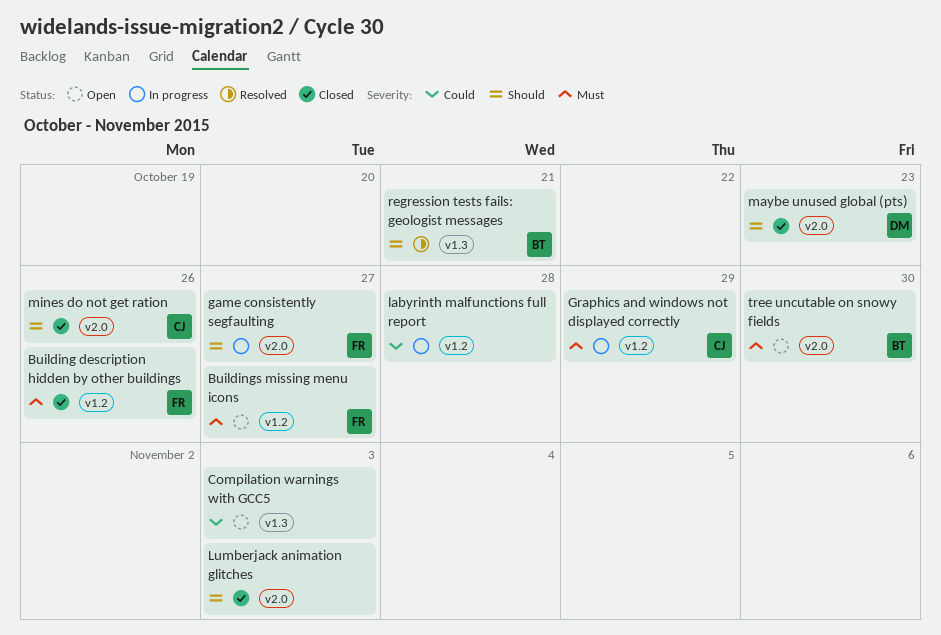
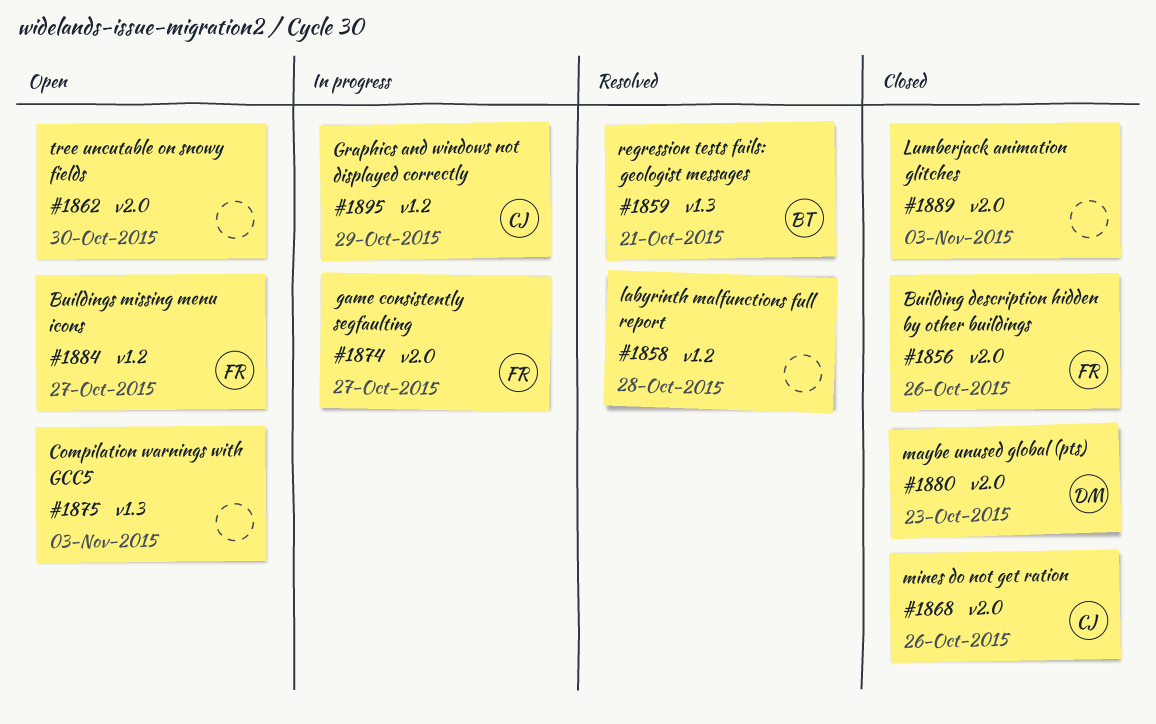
Building description hidden by other buildings, label: v1.2 -> v2.0
labyrinth malfunctions full report, status: In progress -> Resolved
tree uncutable on snowy fields, owner: BT -> none

